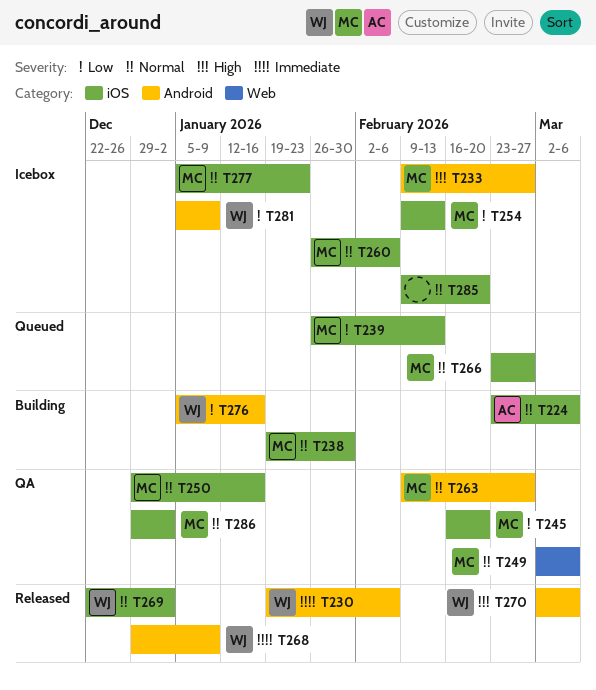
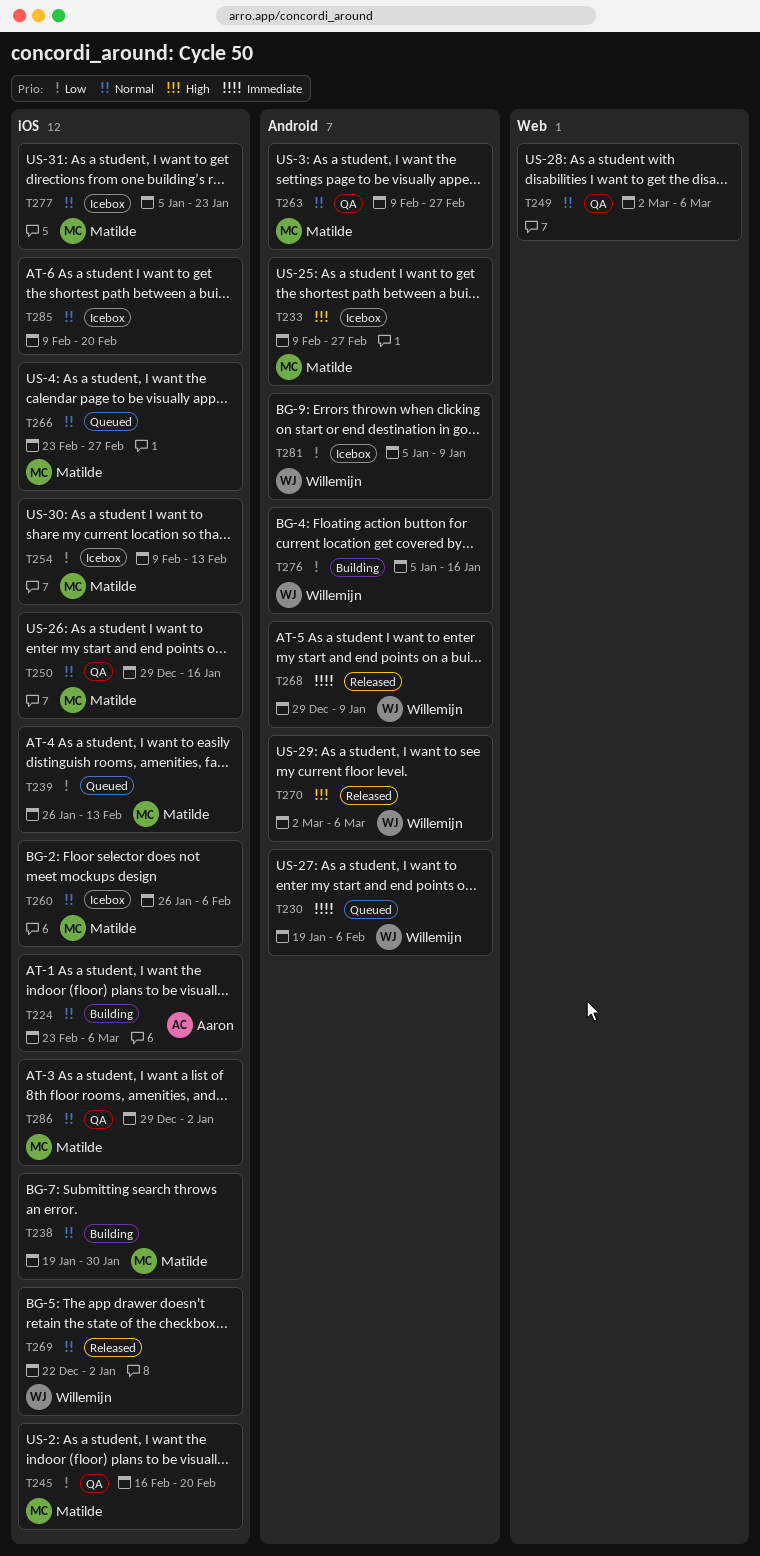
T230, status: Released -> Queued
T249, owner: Matilde -> none

